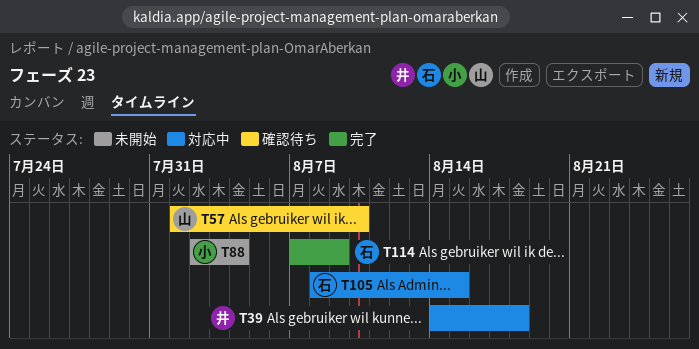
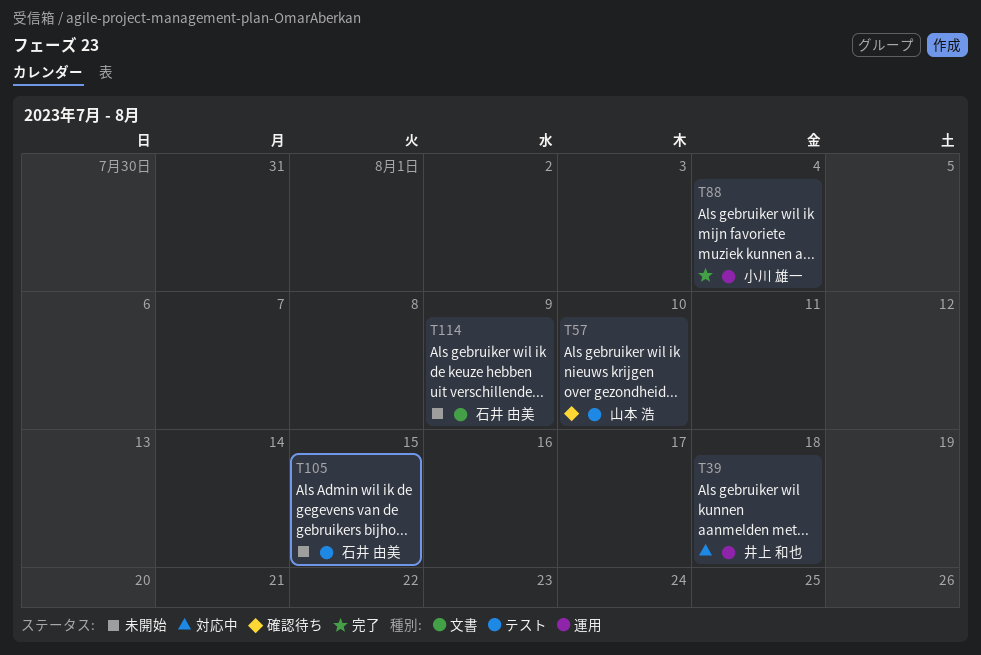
T88, status: 未開始 -> 完了
T105, status: 対応中 -> 未開始
T114, status: 完了 -> 未開始

